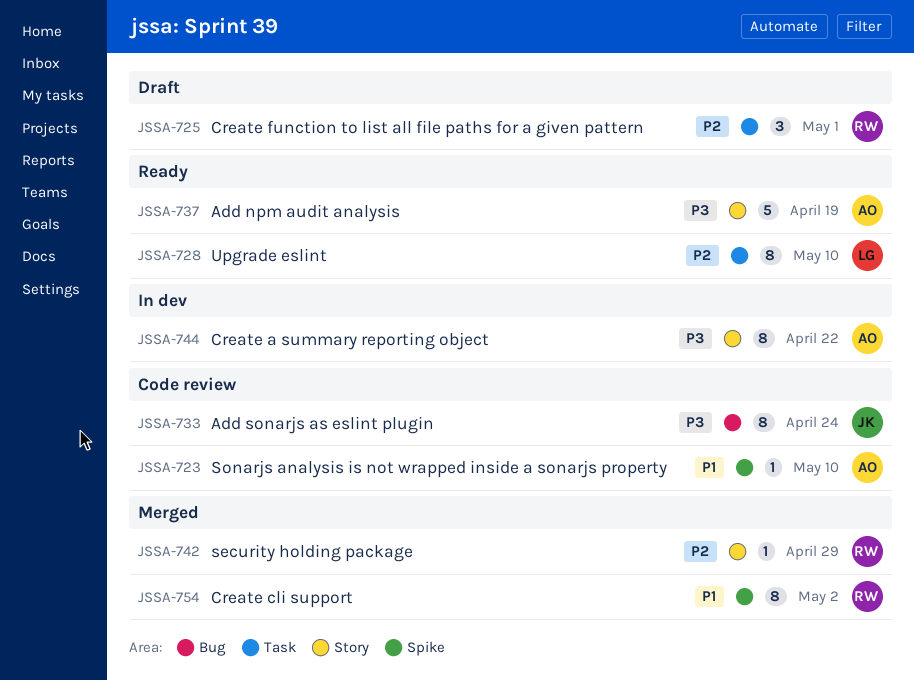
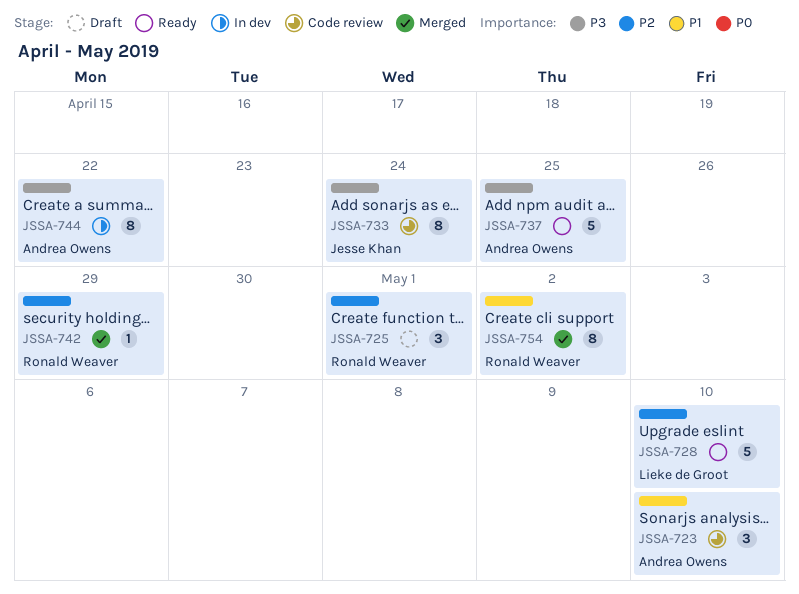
JSSA-723, estimate: 1 -> 3
JSSA-728, estimate: 8 -> 5
JSSA-737, due: Apr 19 -> Apr 25

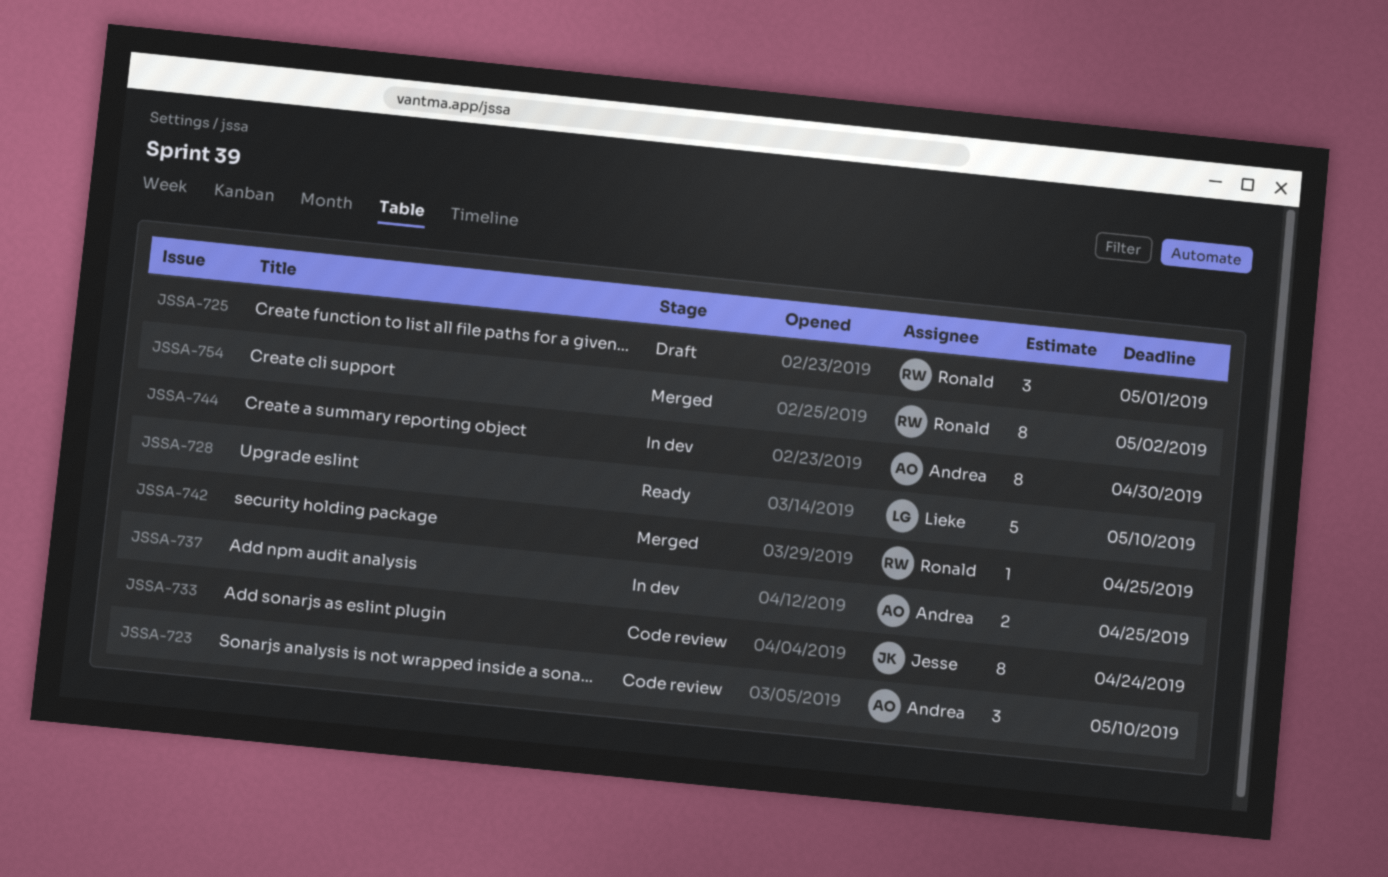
JSSA-737, status: Ready -> In dev
JSSA-737, estimate: 5 -> 2
JSSA-742, due: Apr 29 -> Apr 25
JSSA-744, due: Apr 22 -> Apr 30

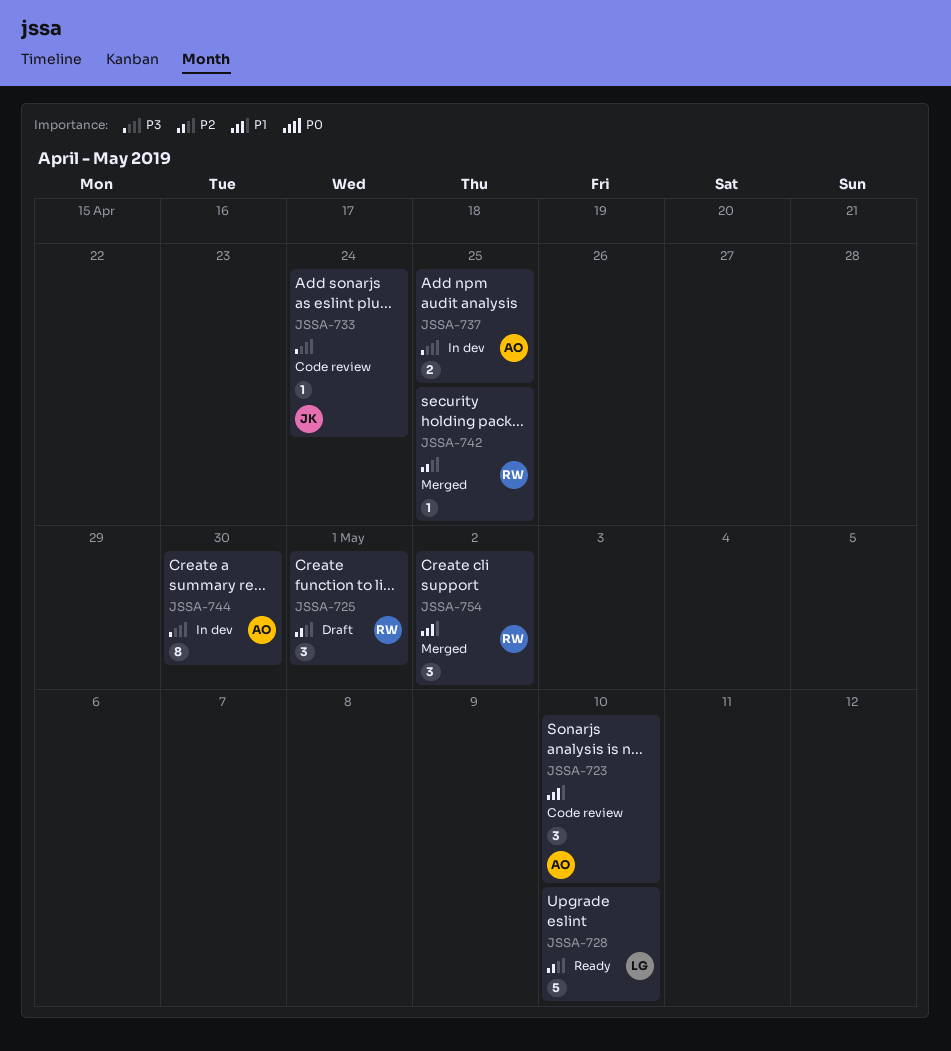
JSSA-733, estimate: 8 -> 1
JSSA-754, estimate: 8 -> 3

